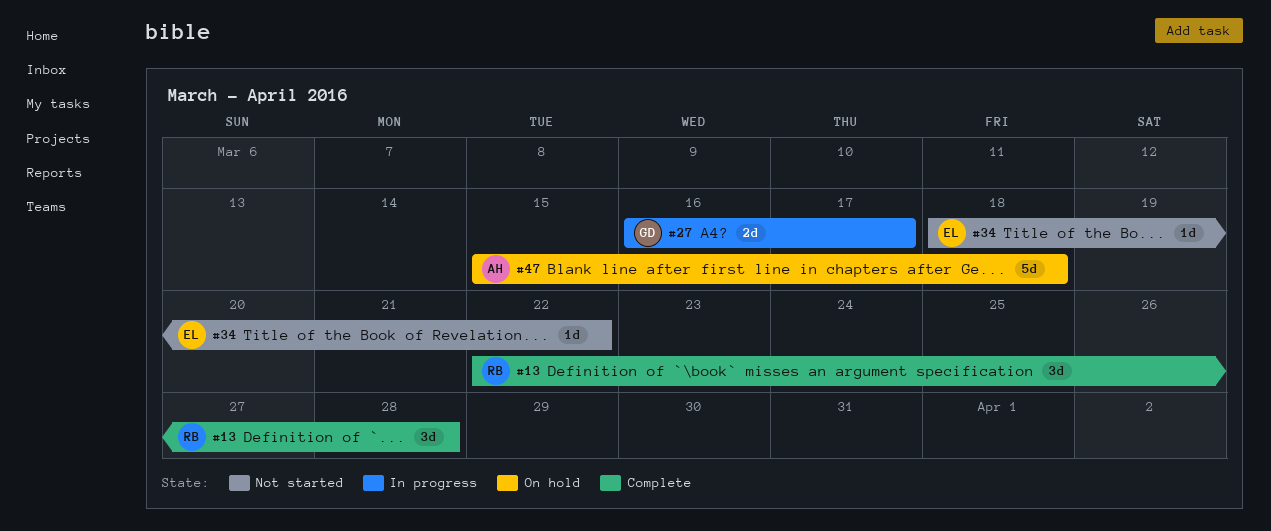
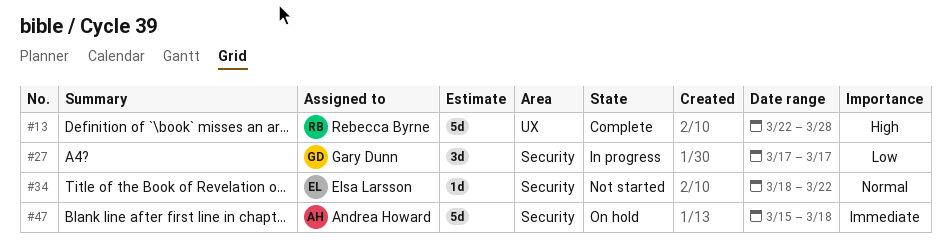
#13, estimate: 3d -> 5d
#27, estimate: 2d -> 3d
#27, start: Mar 16 -> Mar 17

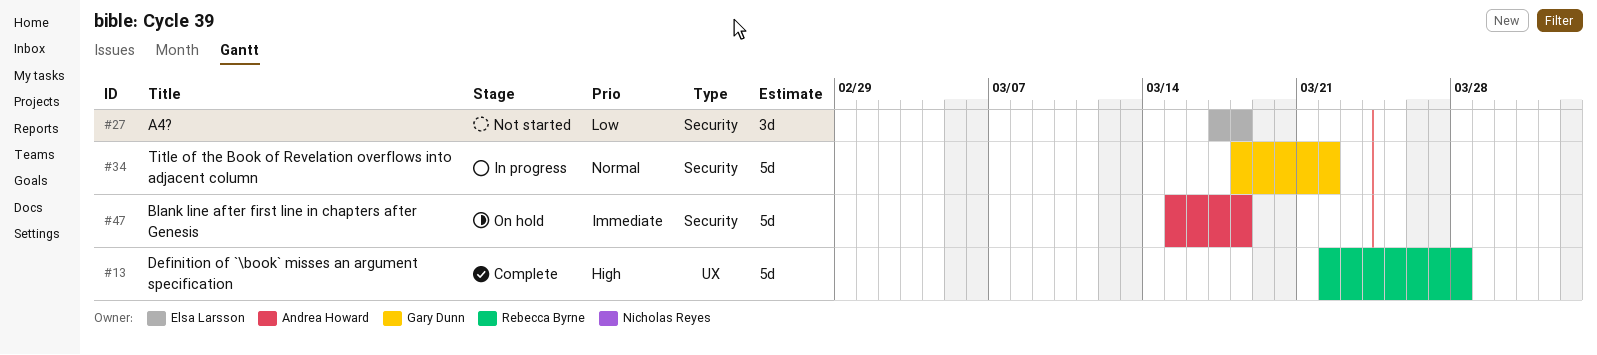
#27, status: In progress -> Not started
#27, owner: Gary Dunn -> Elsa Larsson
#27, due: Mar 17 -> Mar 18
#34, status: Not started -> In progress
#34, owner: Elsa Larsson -> Gary Dunn
#34, estimate: 1d -> 5d

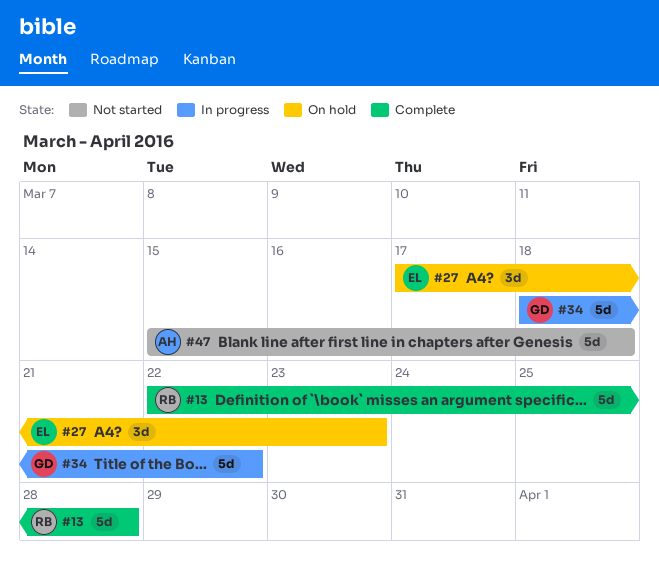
#27, status: Not started -> On hold
#27, due: Mar 18 -> Mar 23
#47, status: On hold -> Not started

